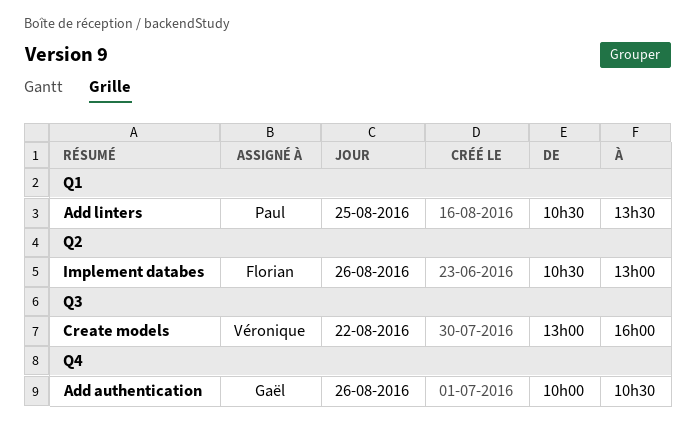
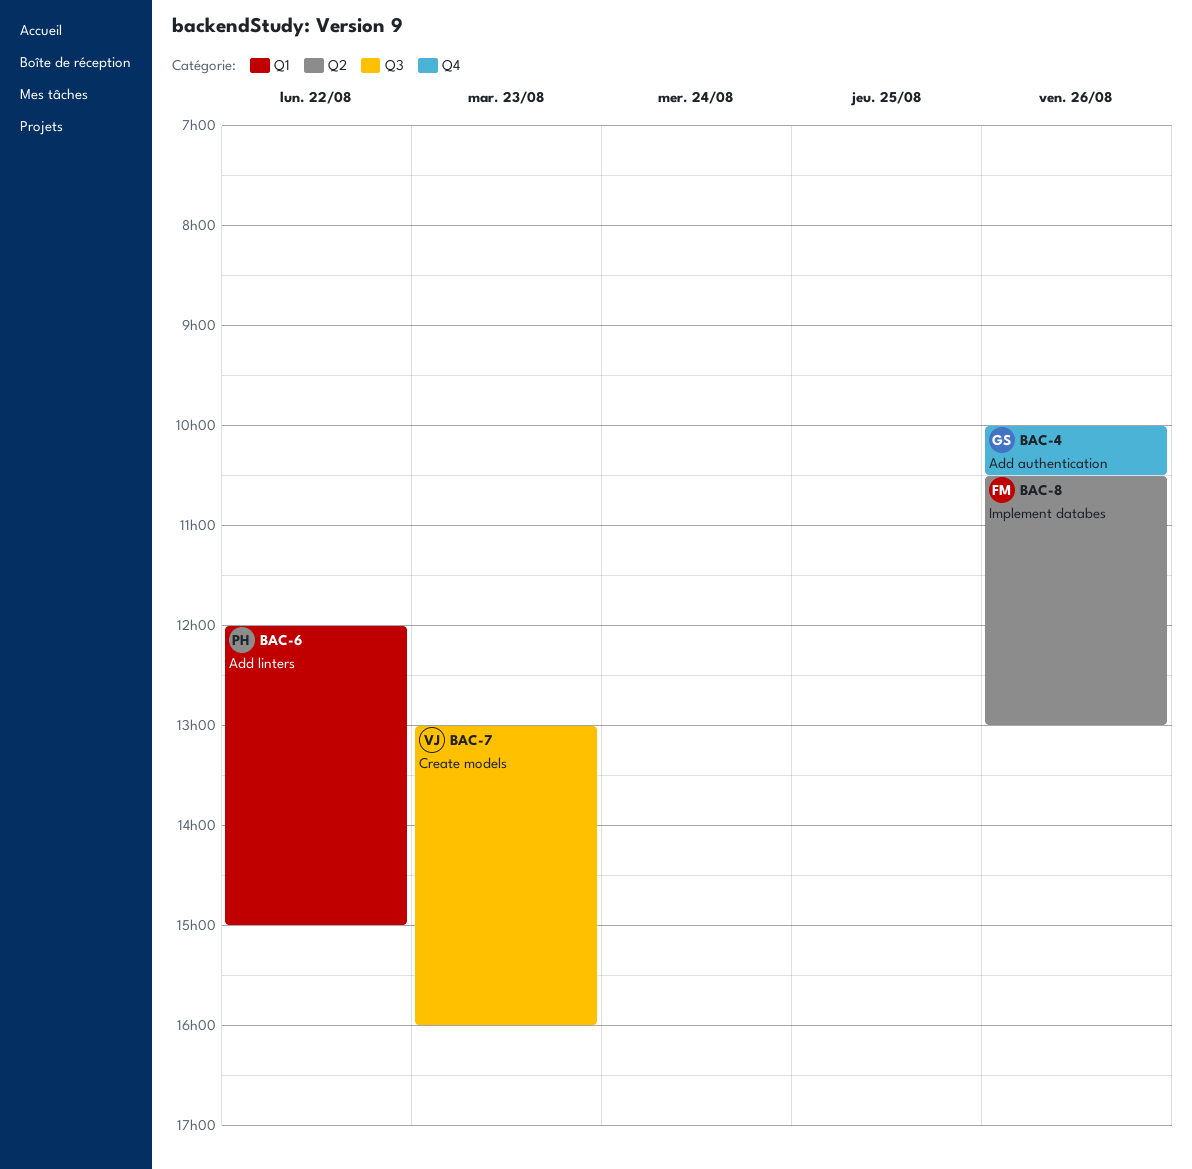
Add linters, day: Aug 25 -> Aug 22
Add linters, begins: 10:30 -> 12:00
Add linters, ends: 13:30 -> 15:00
Create models, day: Aug 22 -> Aug 23

